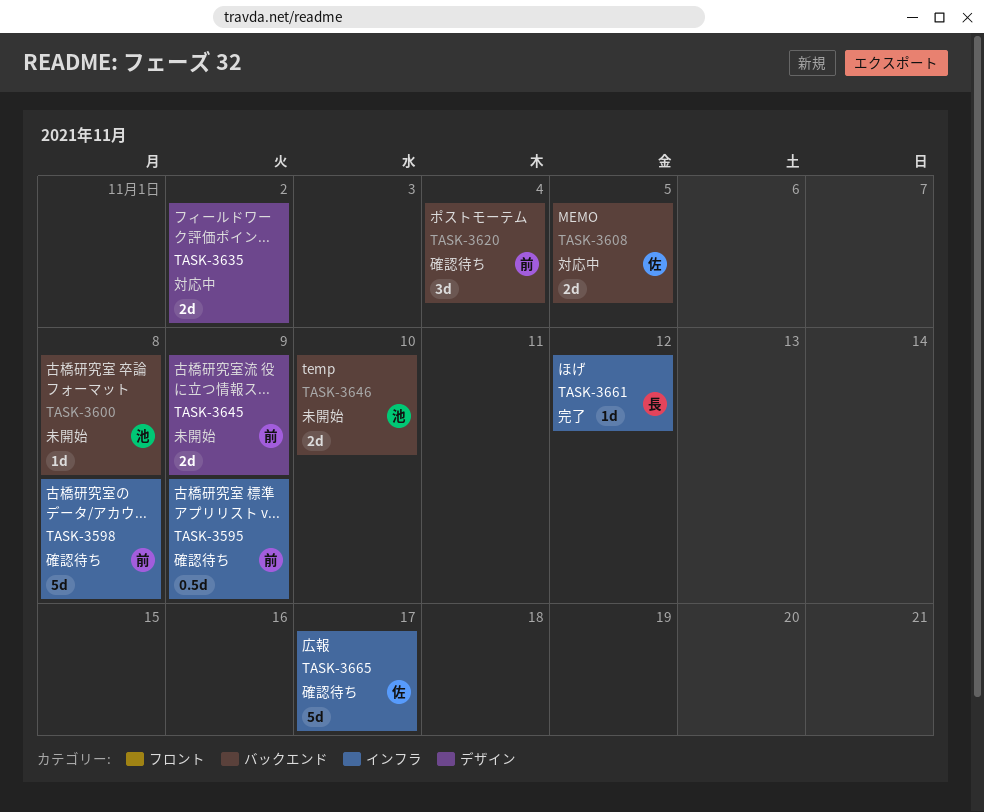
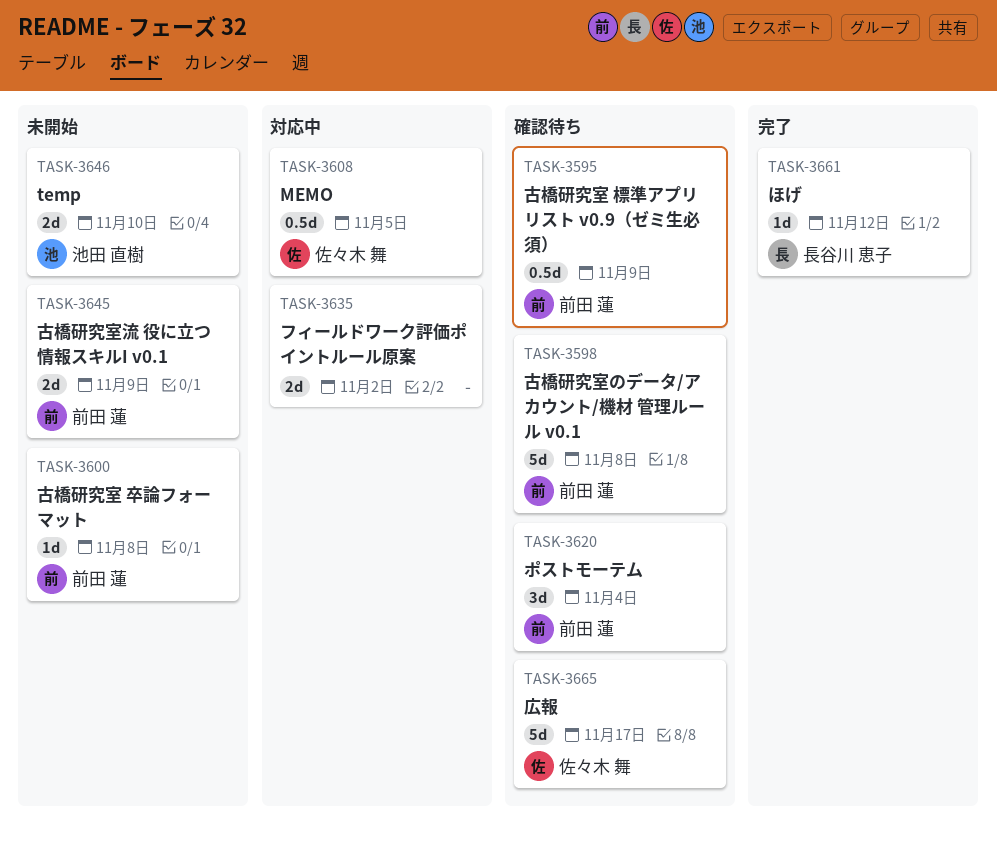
TASK-3600, owner: 池田 直樹 -> 前田 蓮
TASK-3608, estimate: 2d -> 0.5d

